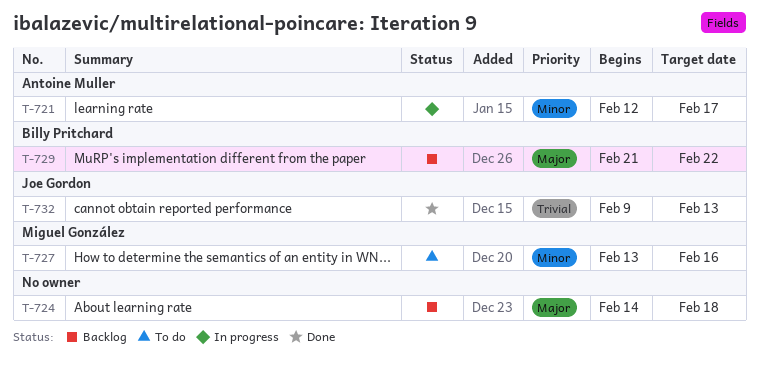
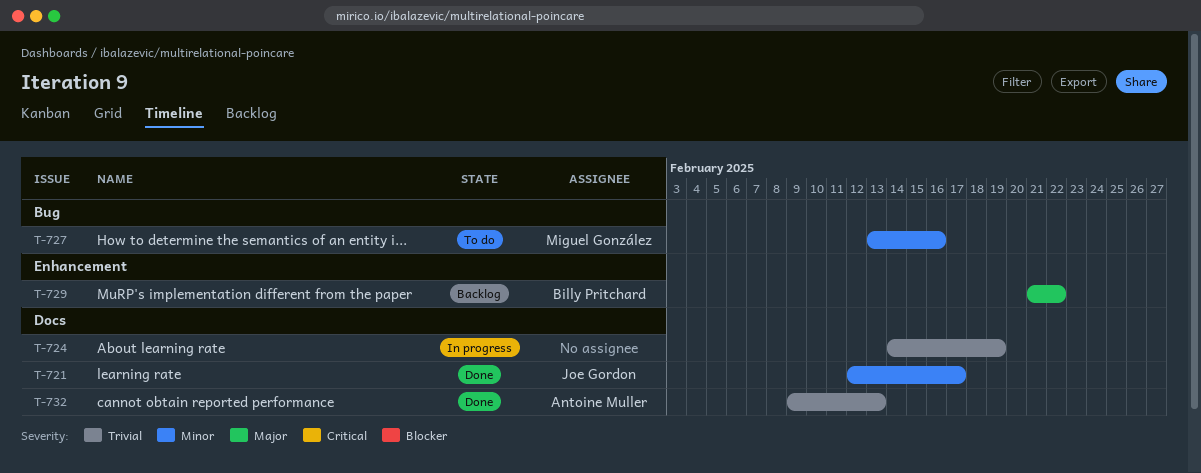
T-721, status: In progress -> Done
T-721, owner: Antoine Muller -> Joe Gordon
T-724, status: Backlog -> In progress
T-724, priority: Major -> Trivial
T-724, due: Feb 18 -> Feb 19
T-732, owner: Joe Gordon -> Antoine Muller

